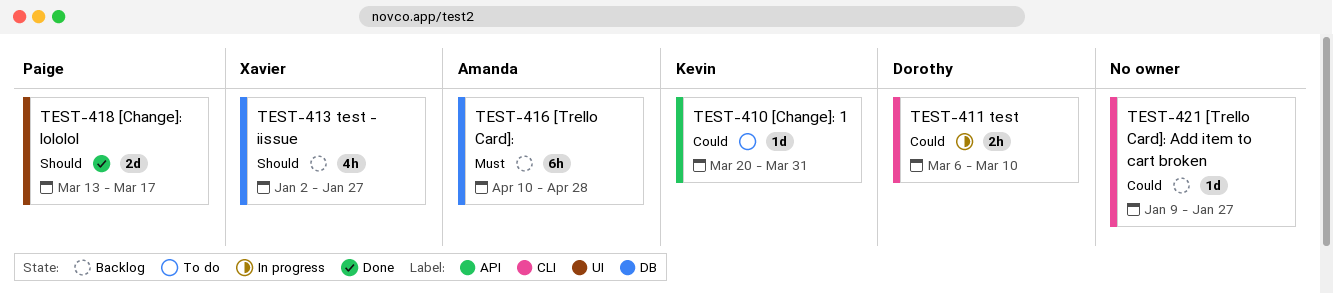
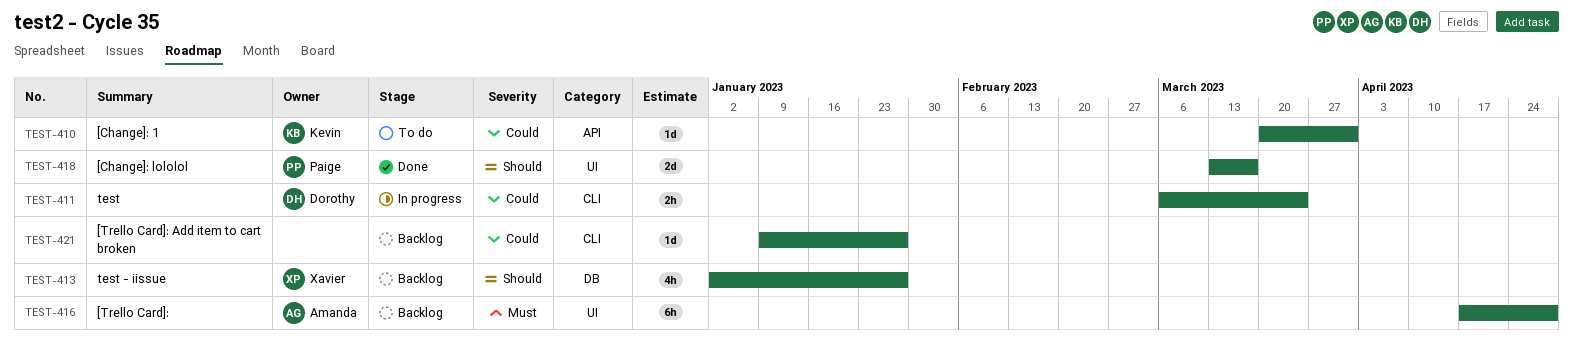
TEST-411, due: Mar 10 -> Mar 24
TEST-416, label: DB -> UI
TEST-416, start: Apr 10 -> Apr 17

